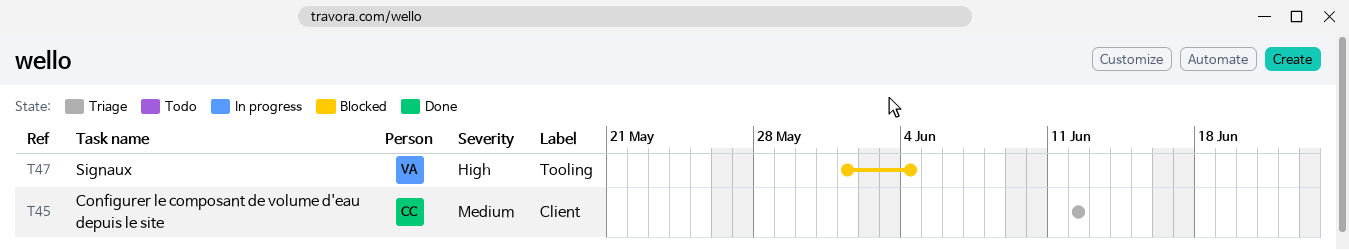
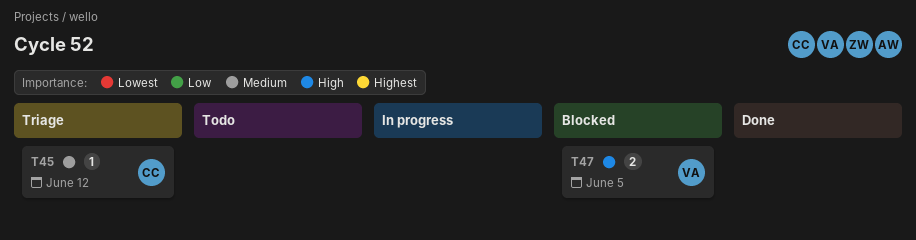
T47, due: Jun 4 -> Jun 5

